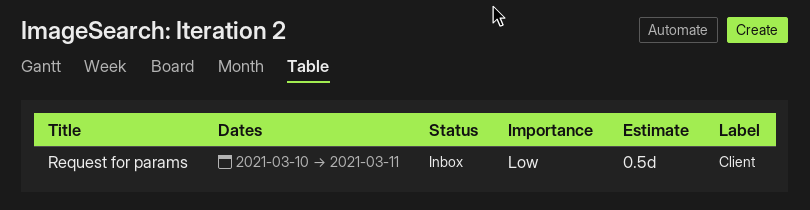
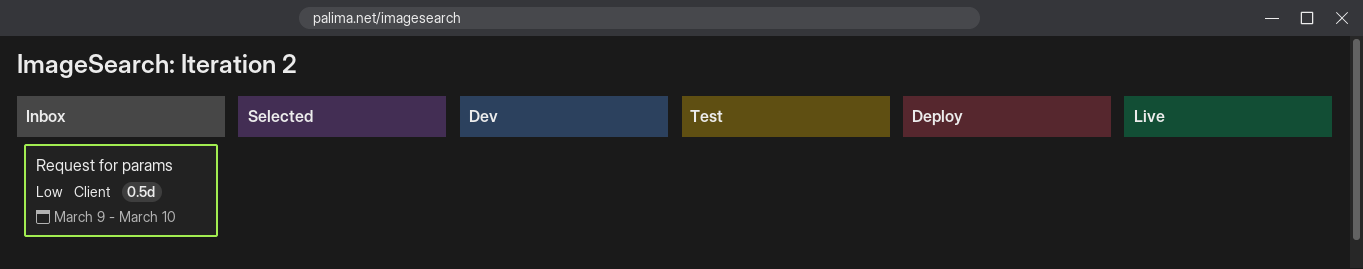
Request for params, start: Mar 10 -> Mar 9
Request for params, due: Mar 11 -> Mar 10

